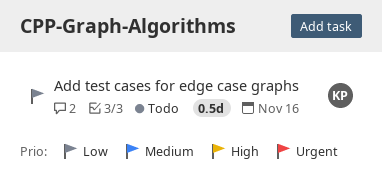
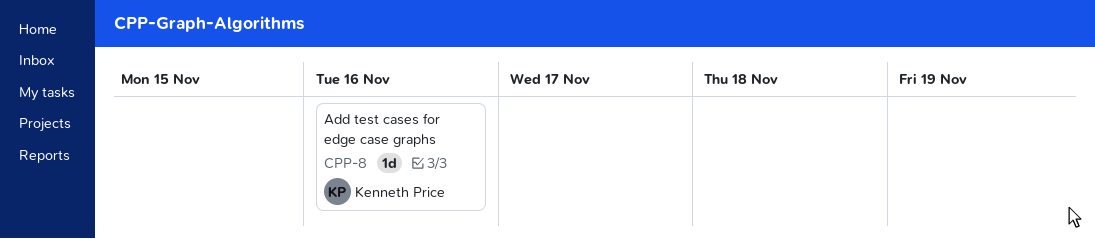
Add test cases for edge case graphs, estimate: 0.5d -> 1d

